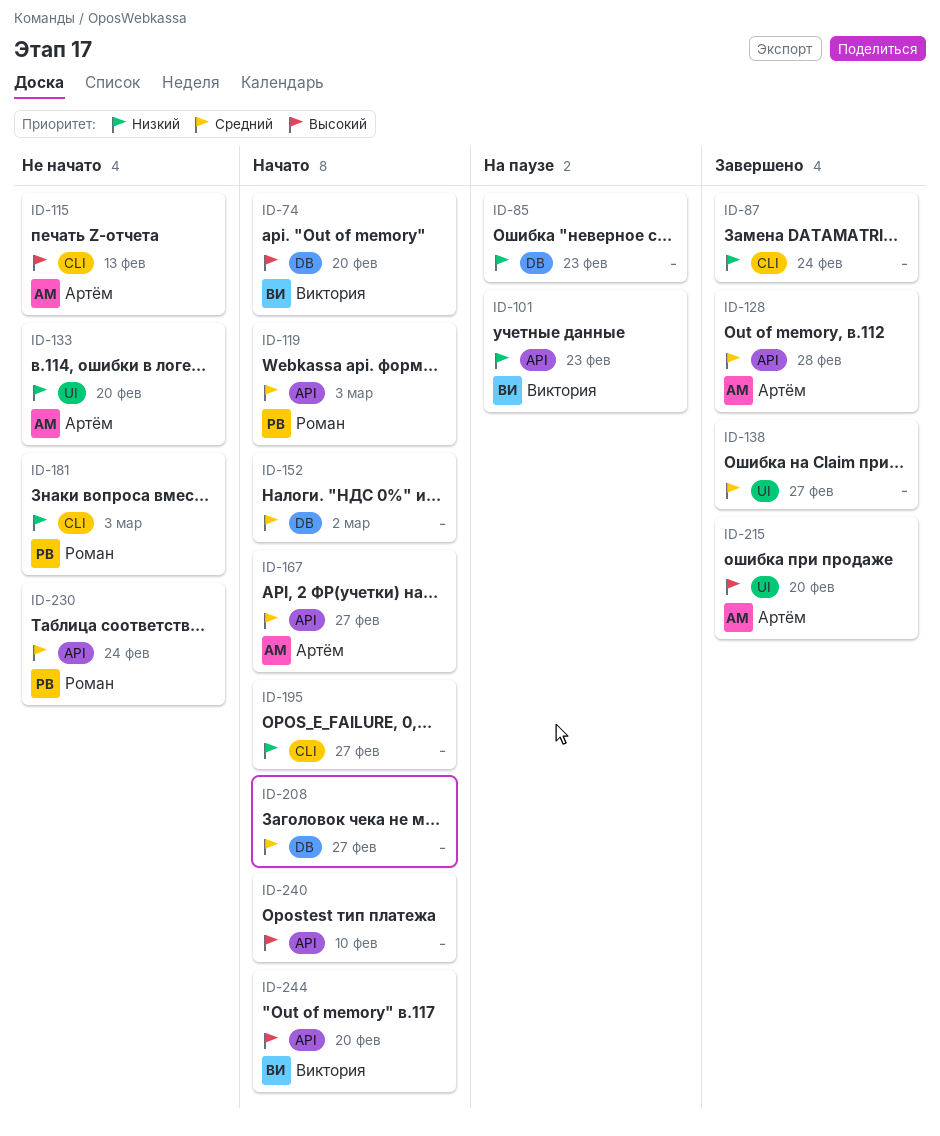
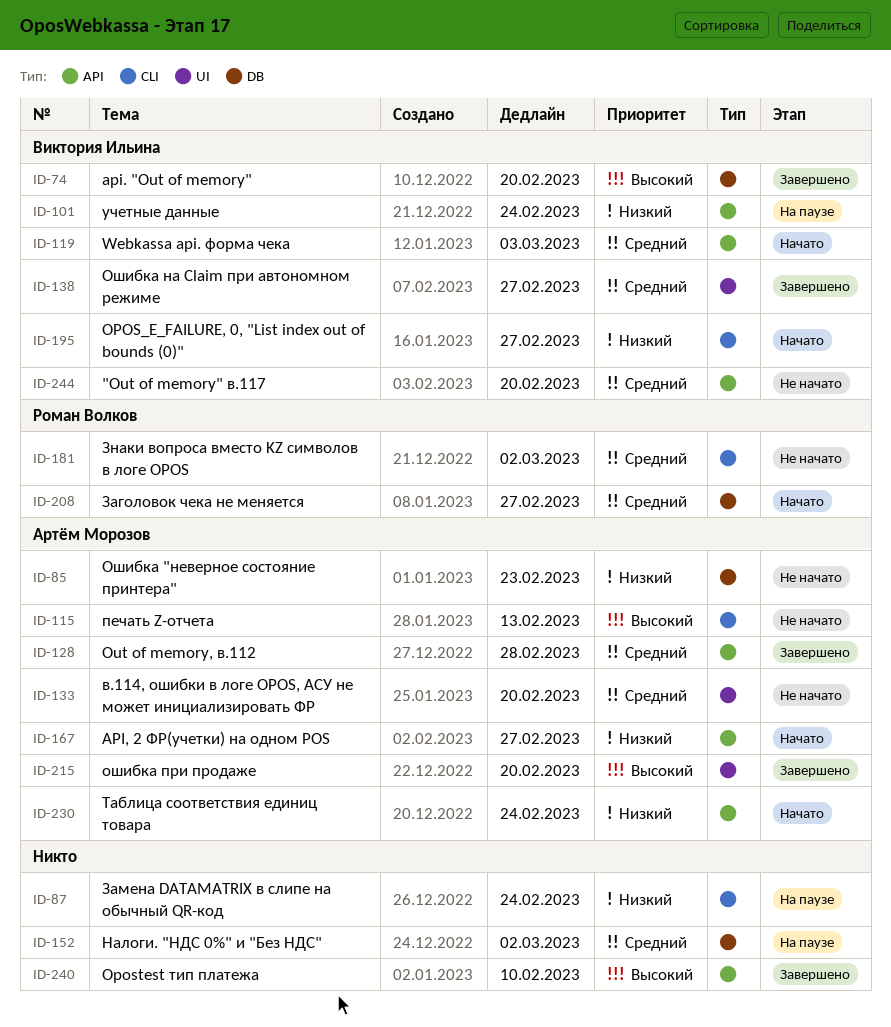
ID-74, status: Начато -> Завершено
ID-85, status: На паузе -> Не начато
ID-85, owner: none -> Артём Морозов
ID-87, status: Завершено -> На паузе
ID-101, due: Feb 23 -> Feb 24
ID-119, owner: Роман Волков -> Виктория Ильина
ID-133, priority: Низкий -> Средний
ID-138, owner: none -> Виктория Ильина
ID-152, status: Начато -> На паузе
ID-167, priority: Средний -> Низкий
ID-181, priority: Низкий -> Средний
ID-181, due: Mar 3 -> Mar 2
ID-195, owner: none -> Виктория Ильина
ID-208, owner: none -> Роман Волков
ID-230, status: Не начато -> Начато
ID-230, owner: Роман Волков -> Артём Морозов
ID-230, priority: Средний -> Низкий
ID-240, status: Начато -> Завершено
ID-244, status: Начато -> Не начато
ID-244, priority: Высокий -> Средний

